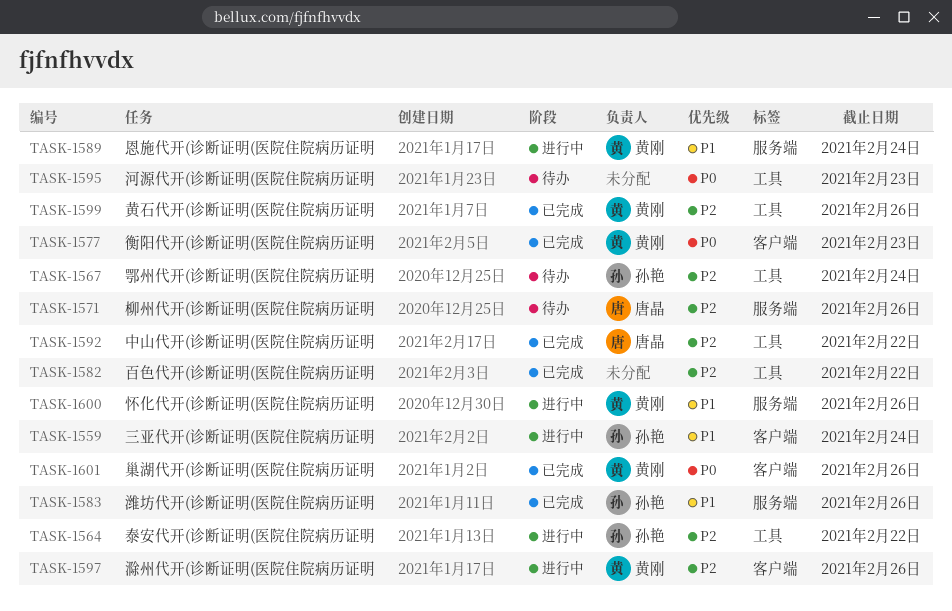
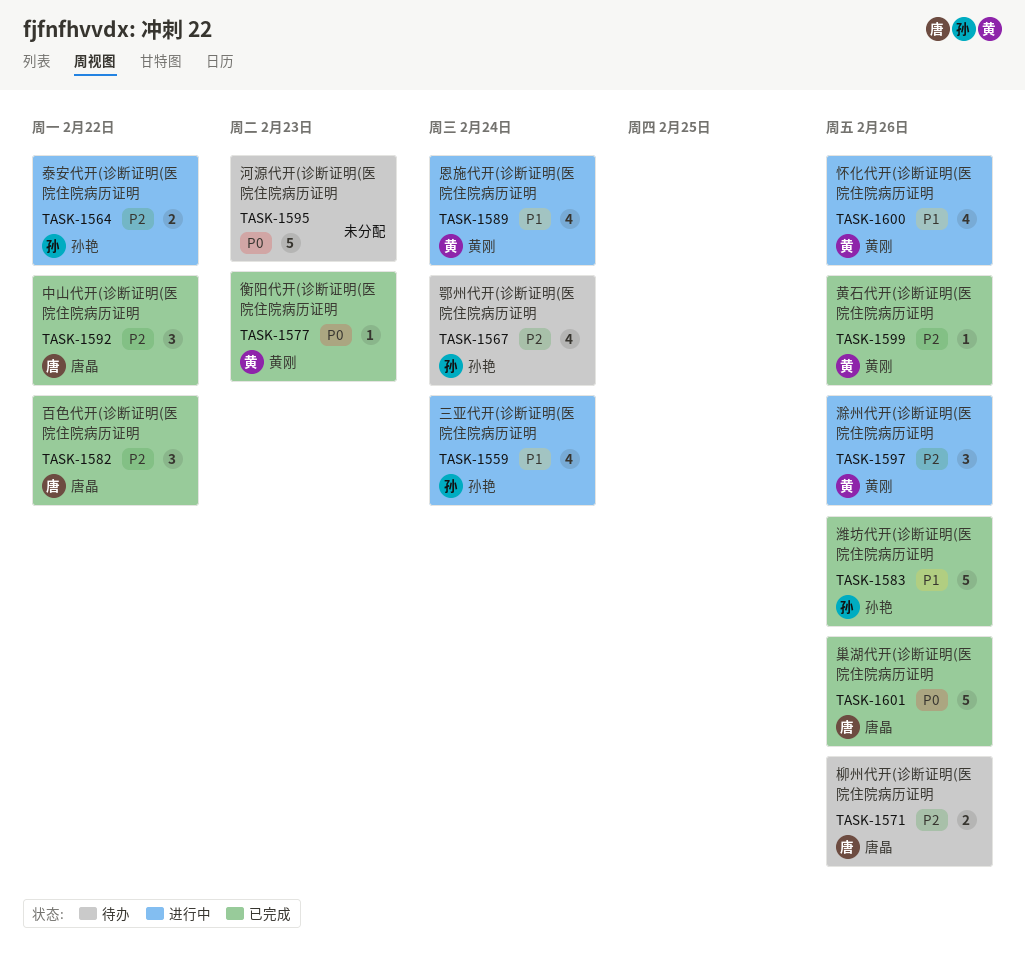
TASK-1582, owner: none -> 唐晶
TASK-1601, owner: 黄刚 -> 唐晶

